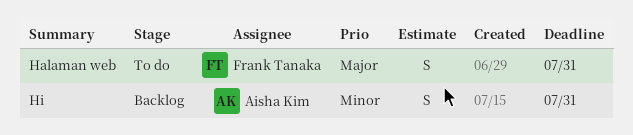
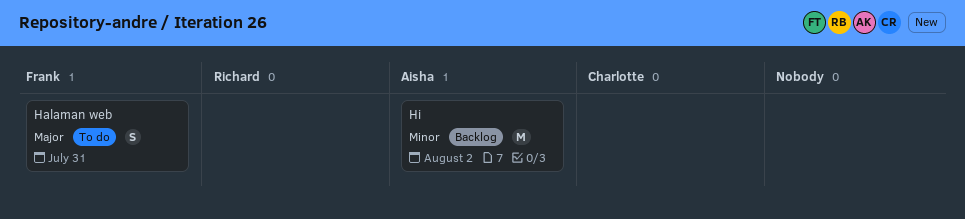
Hi, estimate: S -> M
Hi, due: Jul 31 -> Aug 2

